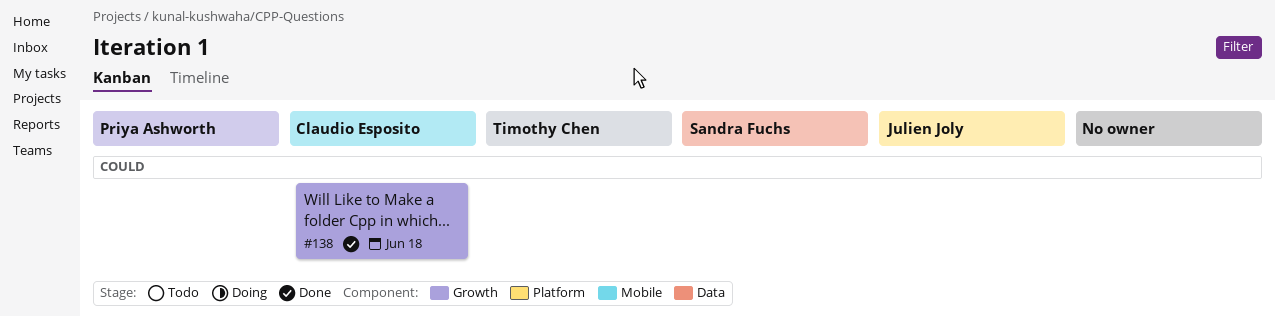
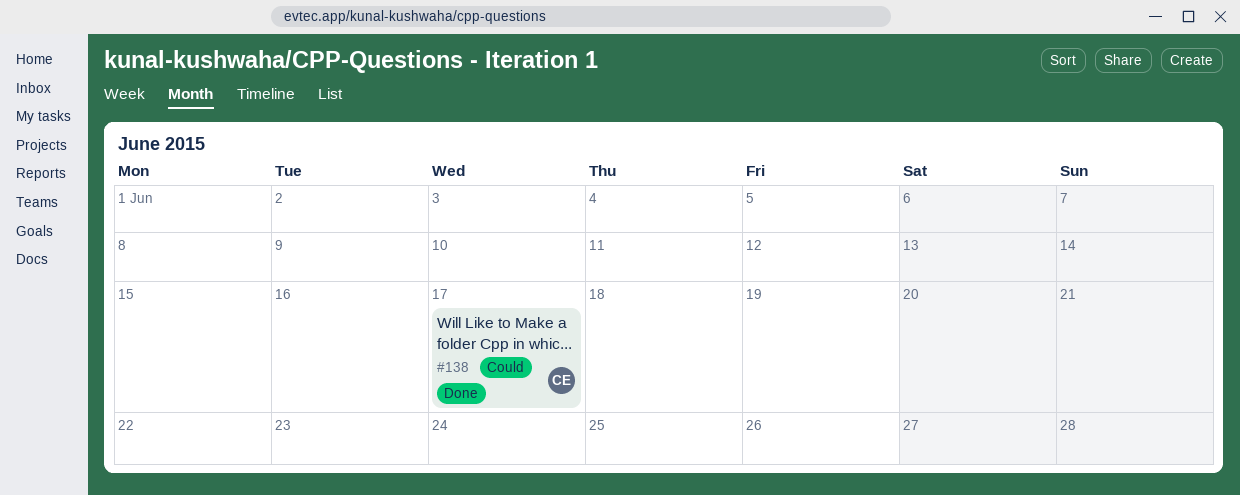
#138, due: Jun 18 -> Jun 17

